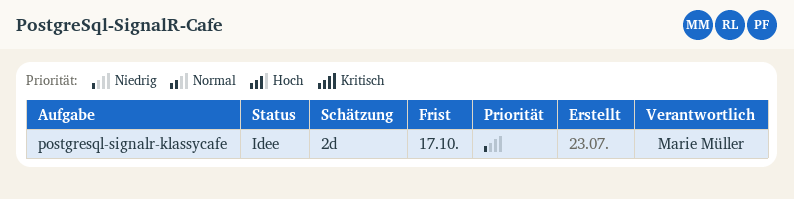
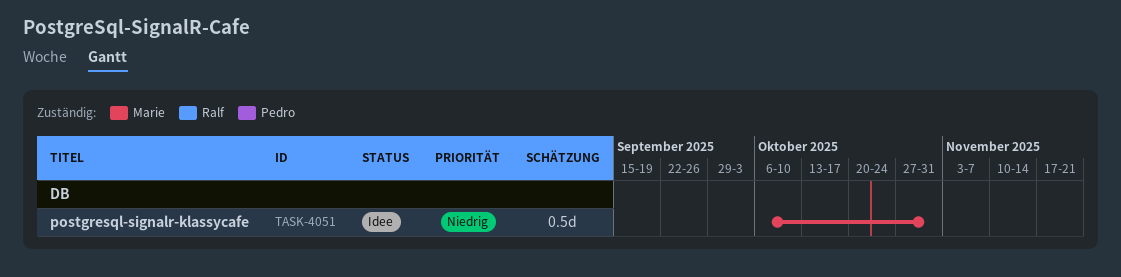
postgresql-signalr-klassycafe, estimate: 2d -> 0.5d
postgresql-signalr-klassycafe, due: Oct 17 -> Oct 31

